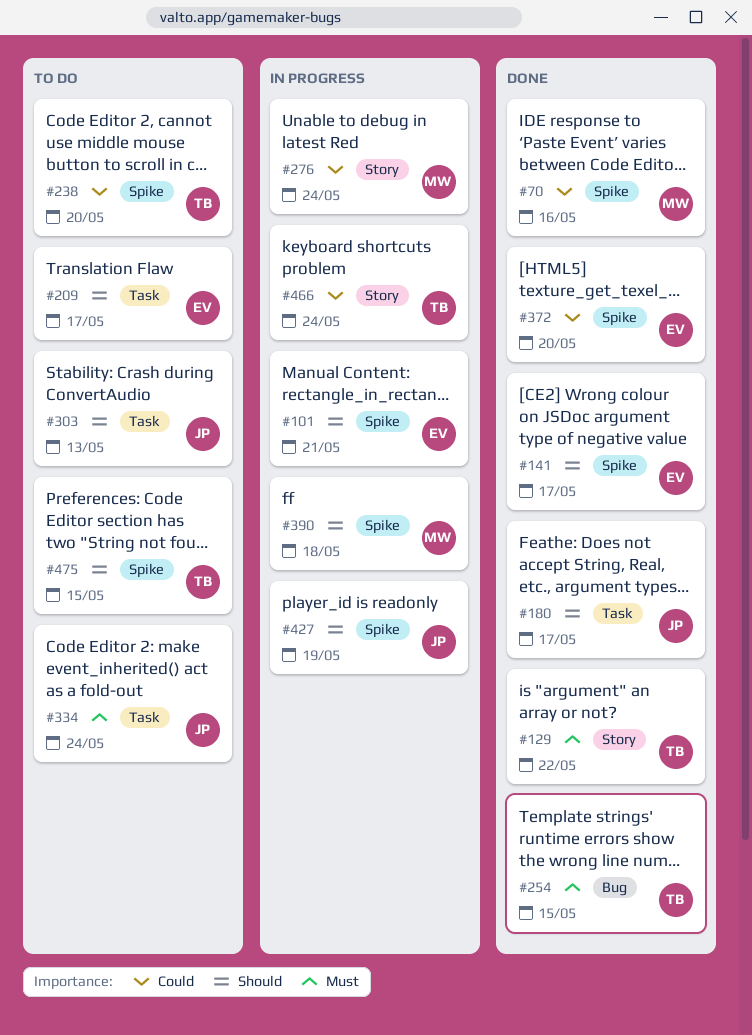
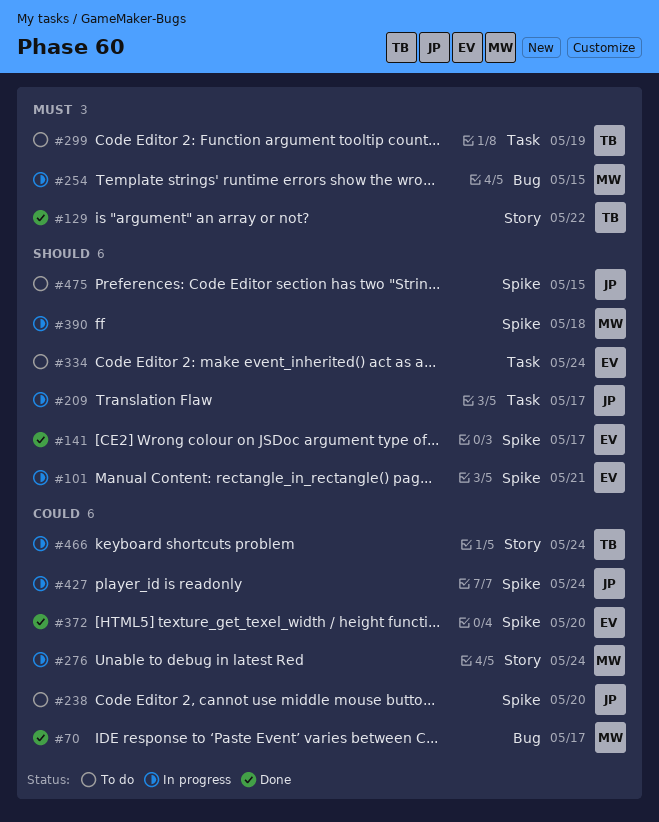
#70, label: Spike -> Bug
#70, due: May 16 -> May 17
#180: present -> none
#209, status: To do -> In progress
#209, owner: EV -> JP
#238, owner: TB -> JP
#254, status: Done -> In progress
#254, owner: TB -> MW
#299: none -> present
#303: present -> none
#334, owner: JP -> EV
#334, priority: Must -> Should
#427, priority: Should -> Could
#427, due: May 19 -> May 24
#475, owner: TB -> JP

